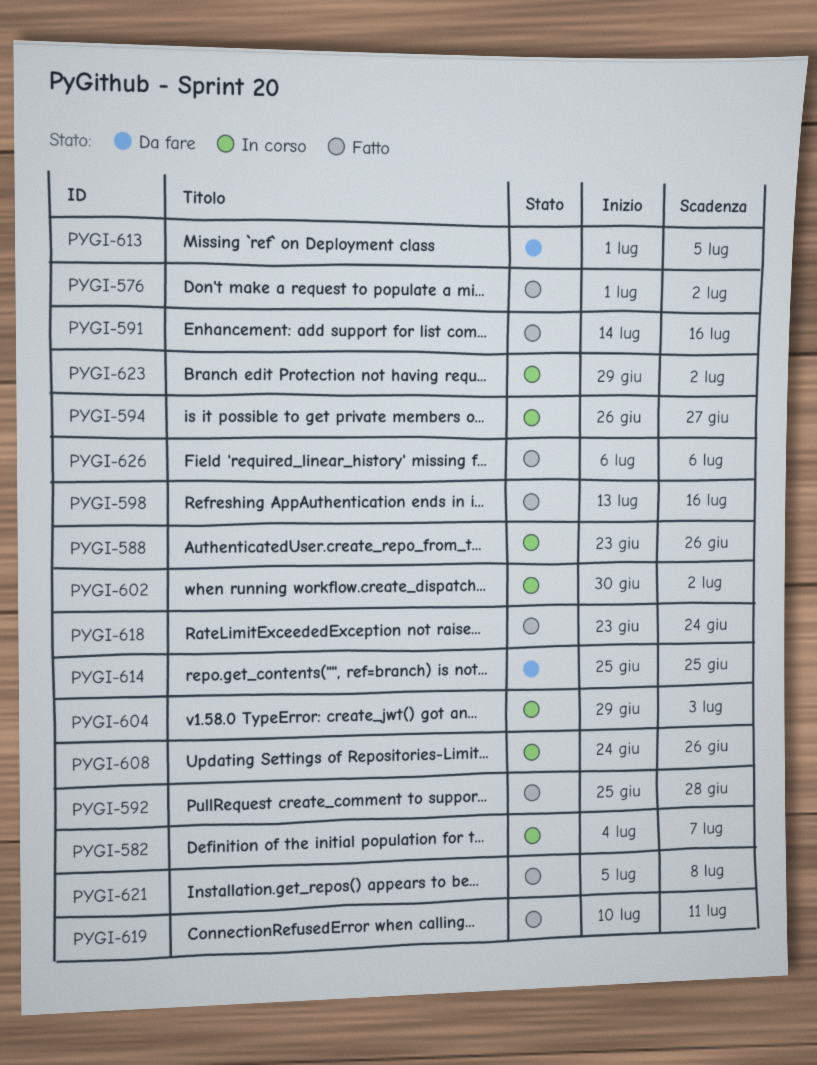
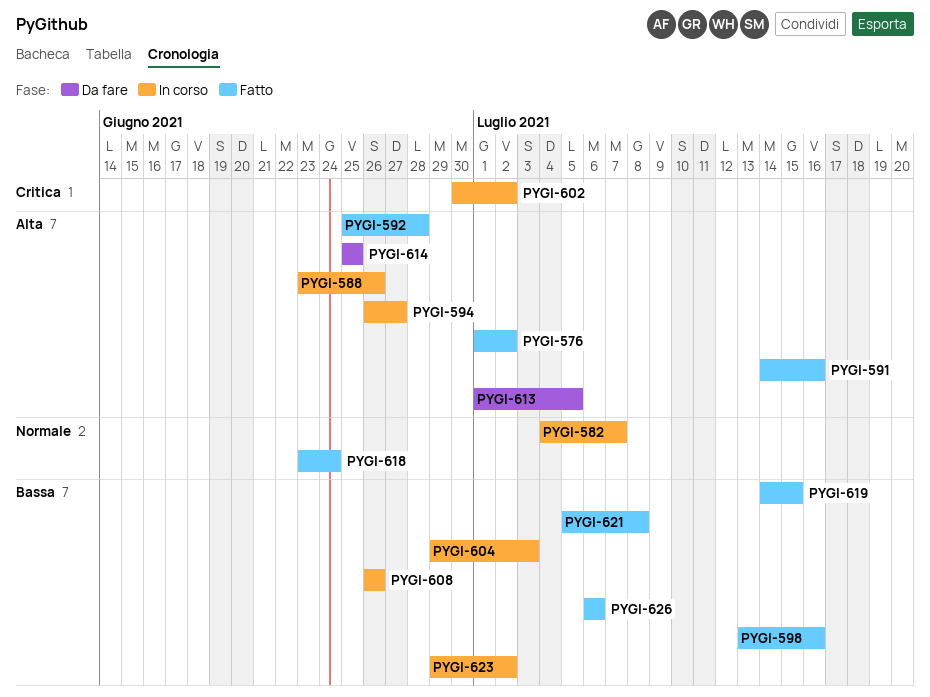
PYGI-608, start: Jun 24 -> Jun 26
PYGI-619, start: Jul 10 -> Jul 14
PYGI-619, due: Jul 11 -> Jul 15

